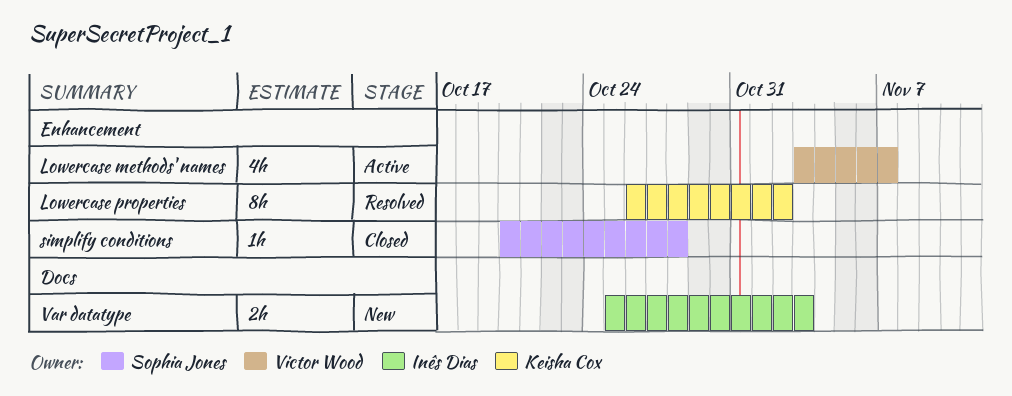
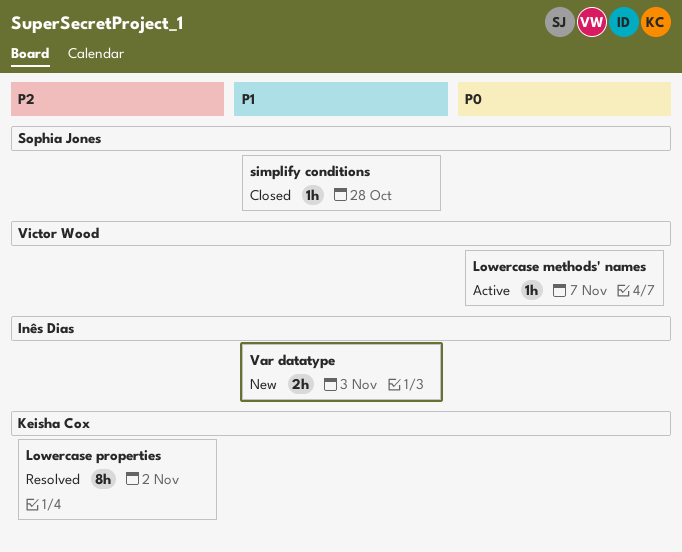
Lowercase methods' names, estimate: 4h -> 1h

